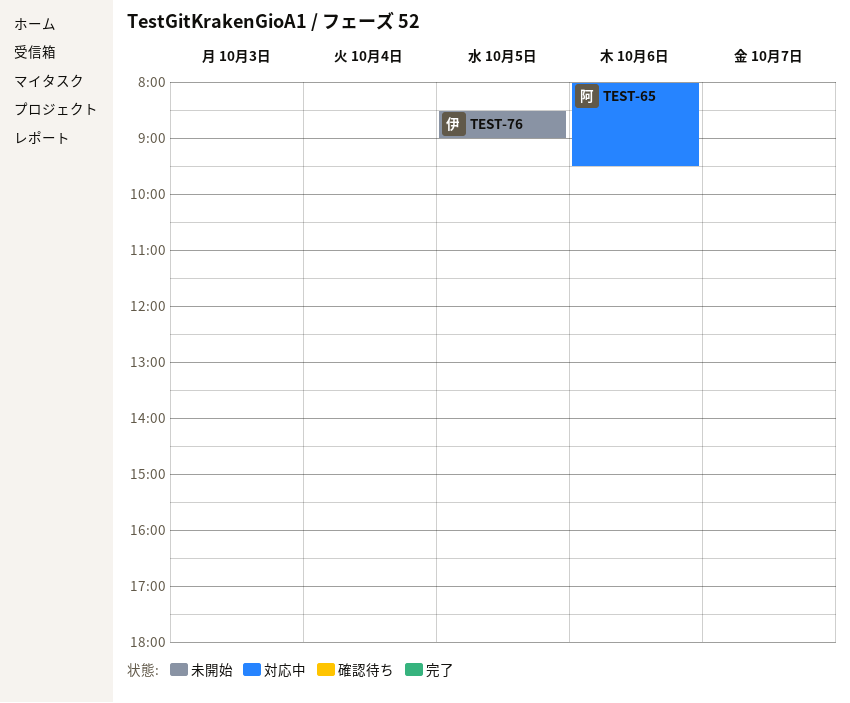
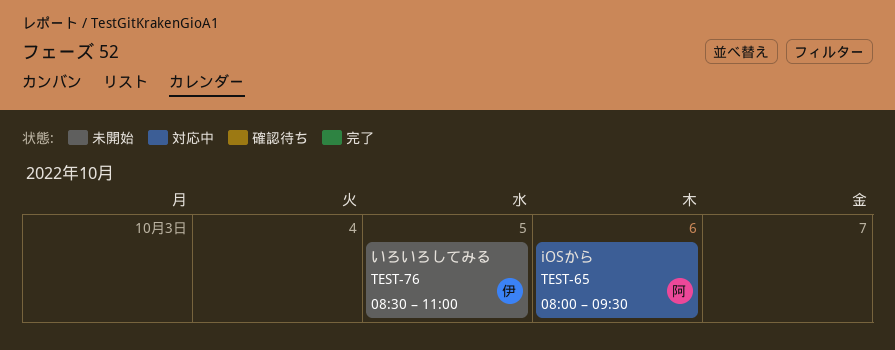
TEST-76, ends: 09:00 -> 11:00

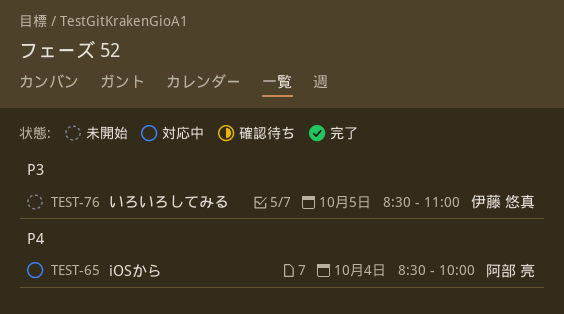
TEST-65, day: Oct 6 -> Oct 4
TEST-65, begins: 08:00 -> 08:30
TEST-65, ends: 09:30 -> 10:00

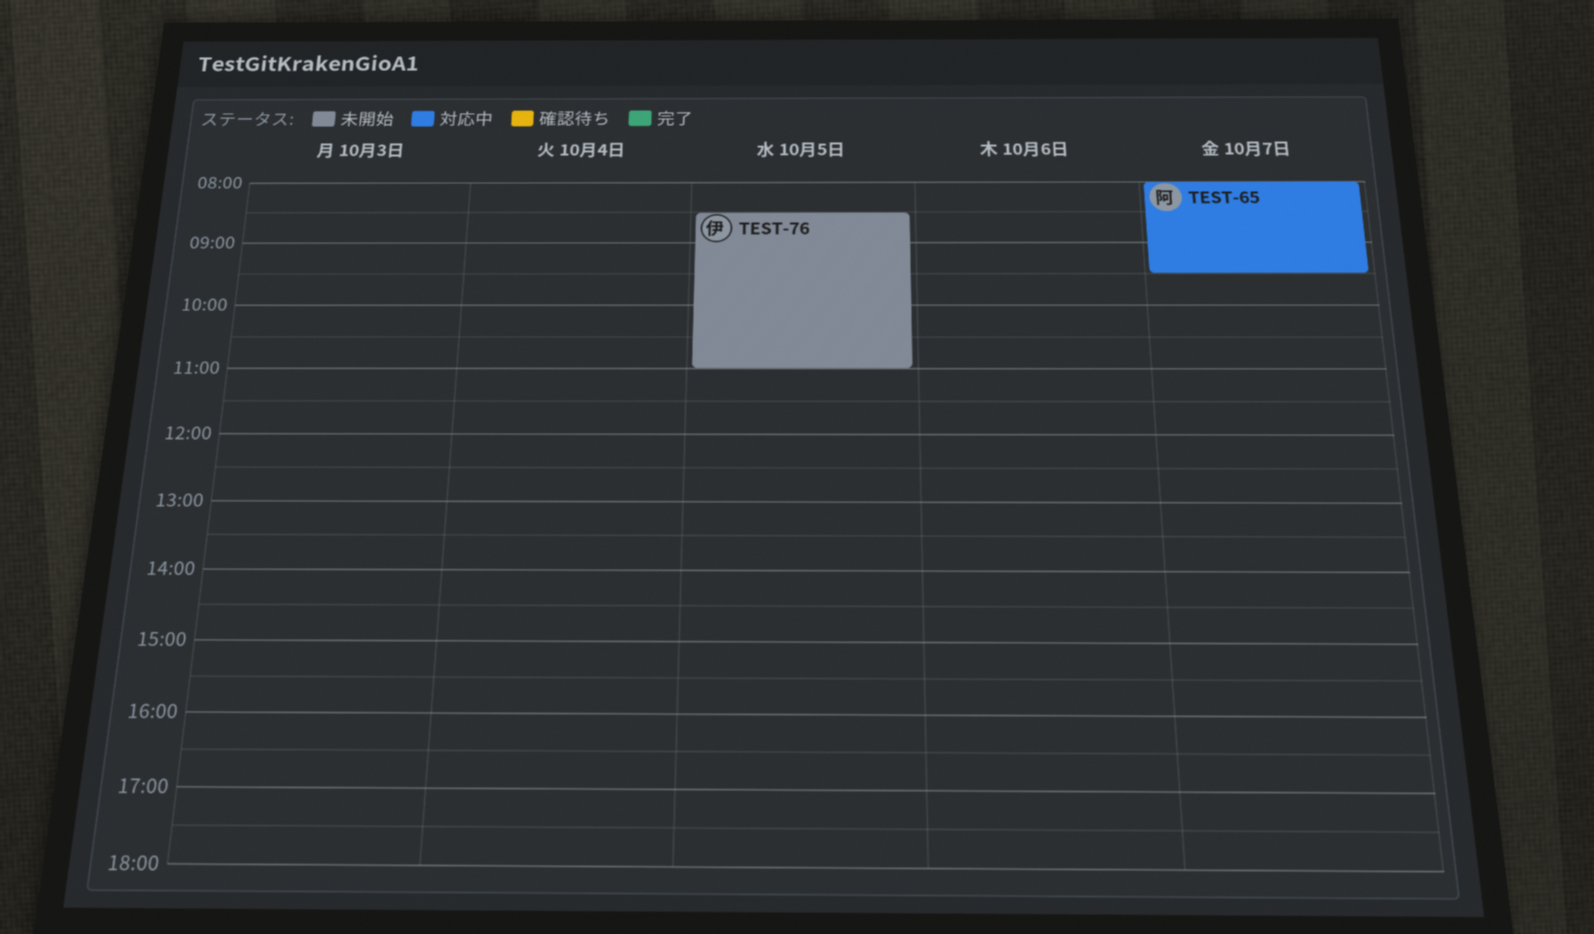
TEST-65, day: Oct 4 -> Oct 7
TEST-65, begins: 08:30 -> 08:00
TEST-65, ends: 10:00 -> 09:30

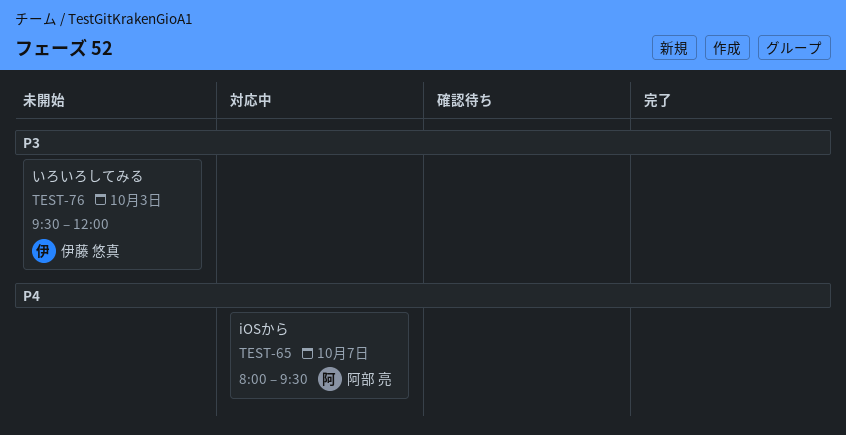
TEST-76, day: Oct 5 -> Oct 3
TEST-76, begins: 08:30 -> 09:30
TEST-76, ends: 11:00 -> 12:00

